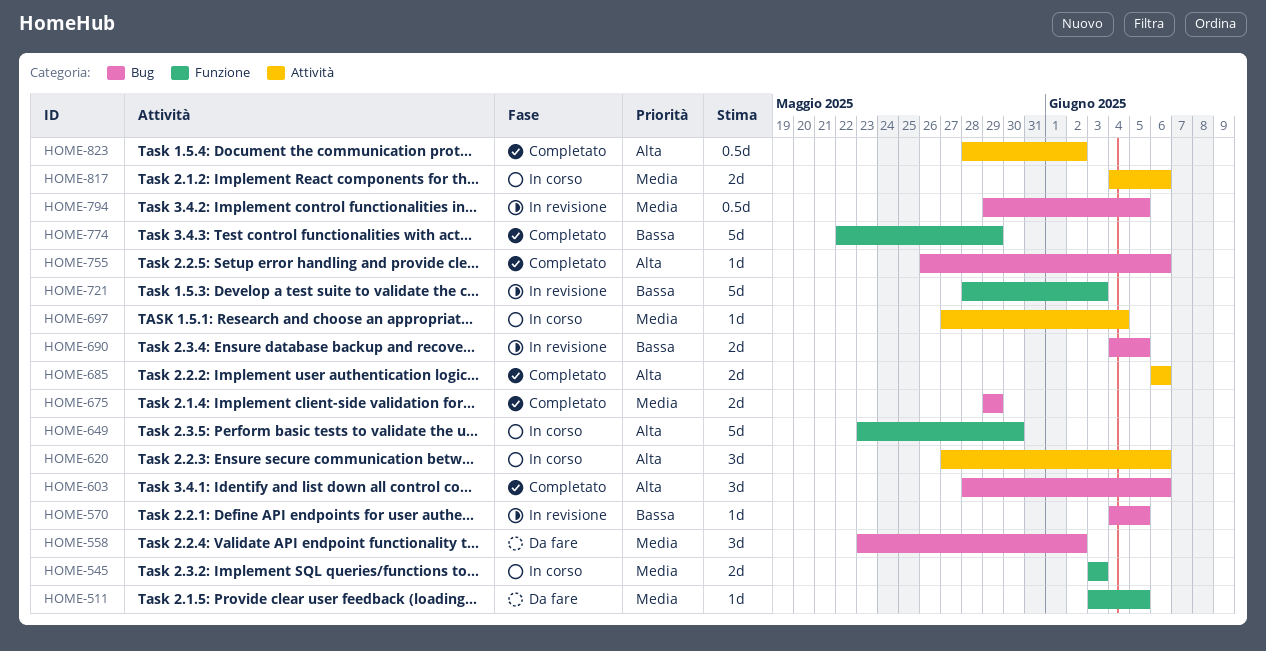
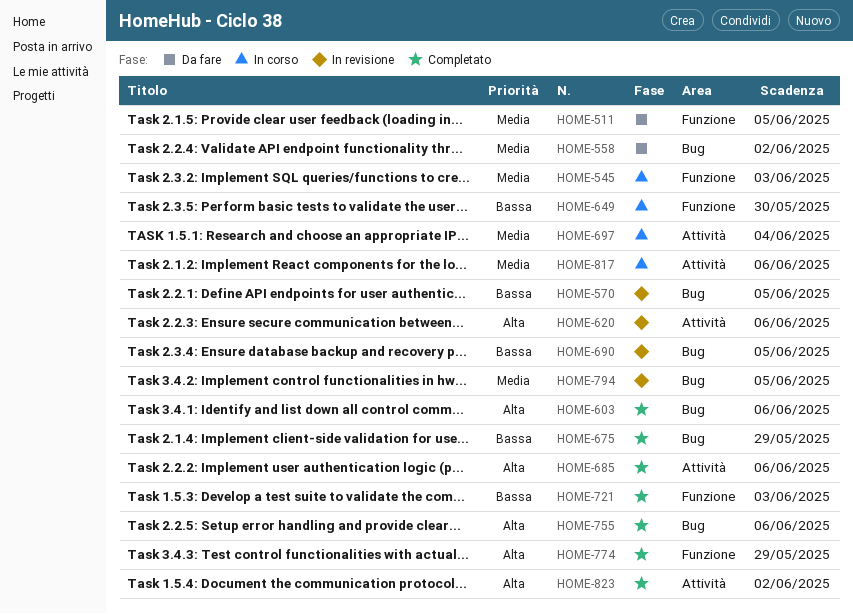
HOME-620, status: In corso -> In revisione
HOME-649, priority: Alta -> Bassa
HOME-675, priority: Media -> Bassa
HOME-721, status: In revisione -> Completato
HOME-774, priority: Bassa -> Alta

